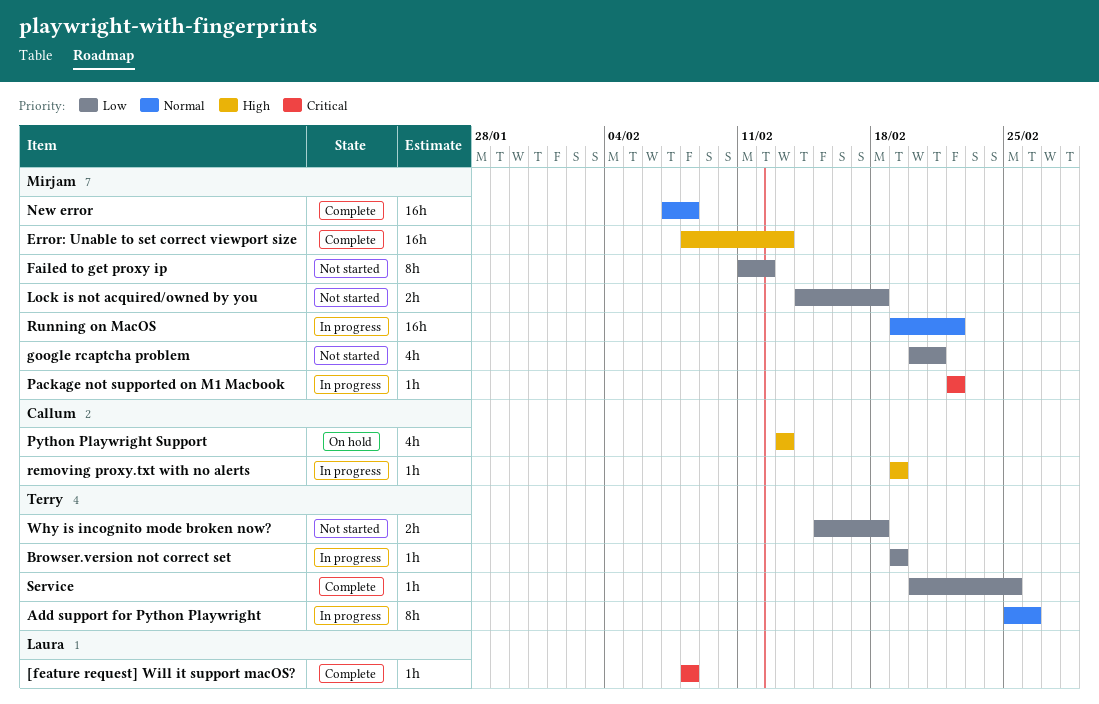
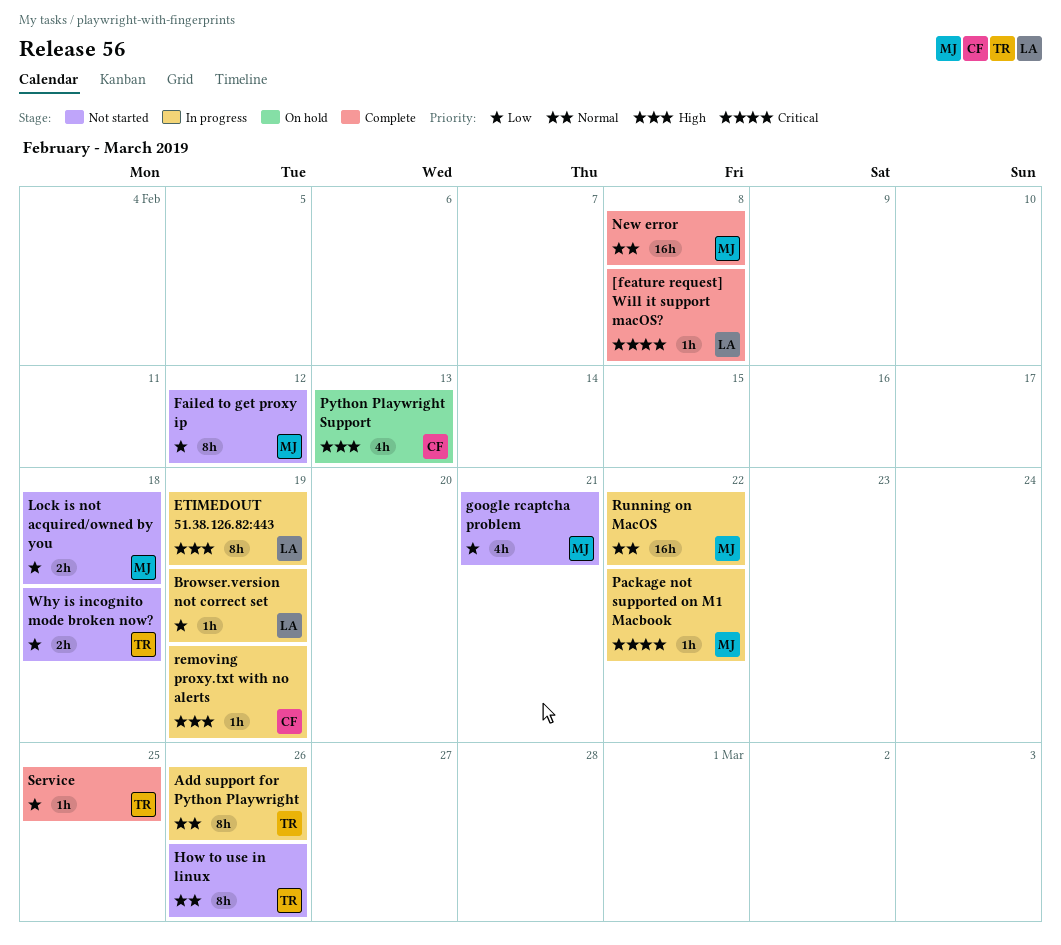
Browser.version not correct set, owner: Terry -> Laura
Error: Unable to set correct viewport size: present -> none
ETIMEDOUT 51.38.126.82:443: none -> present
How to use in linux: none -> present

